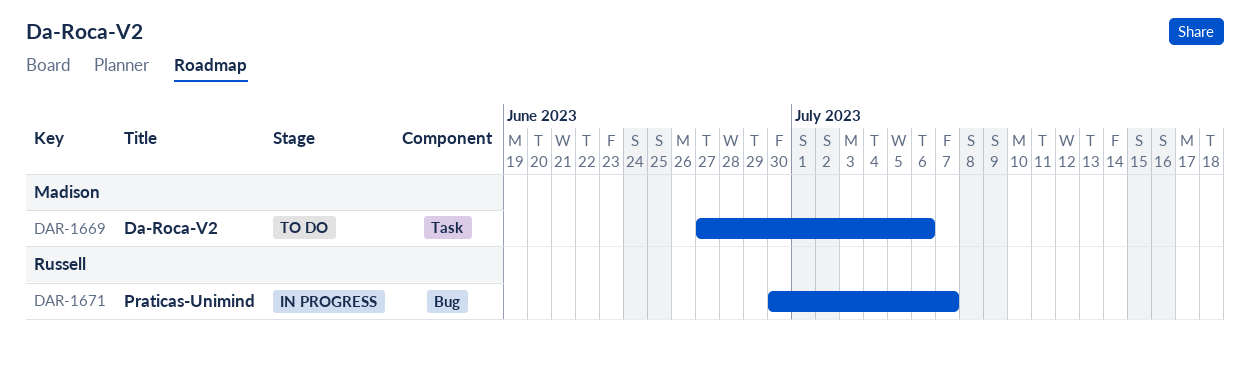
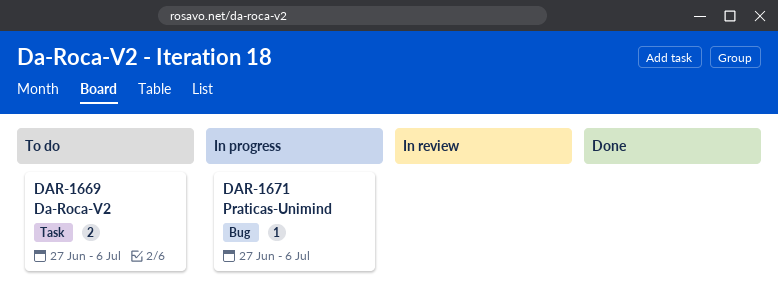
DAR-1671, start: Jun 30 -> Jun 27
DAR-1671, due: Jul 7 -> Jul 6

